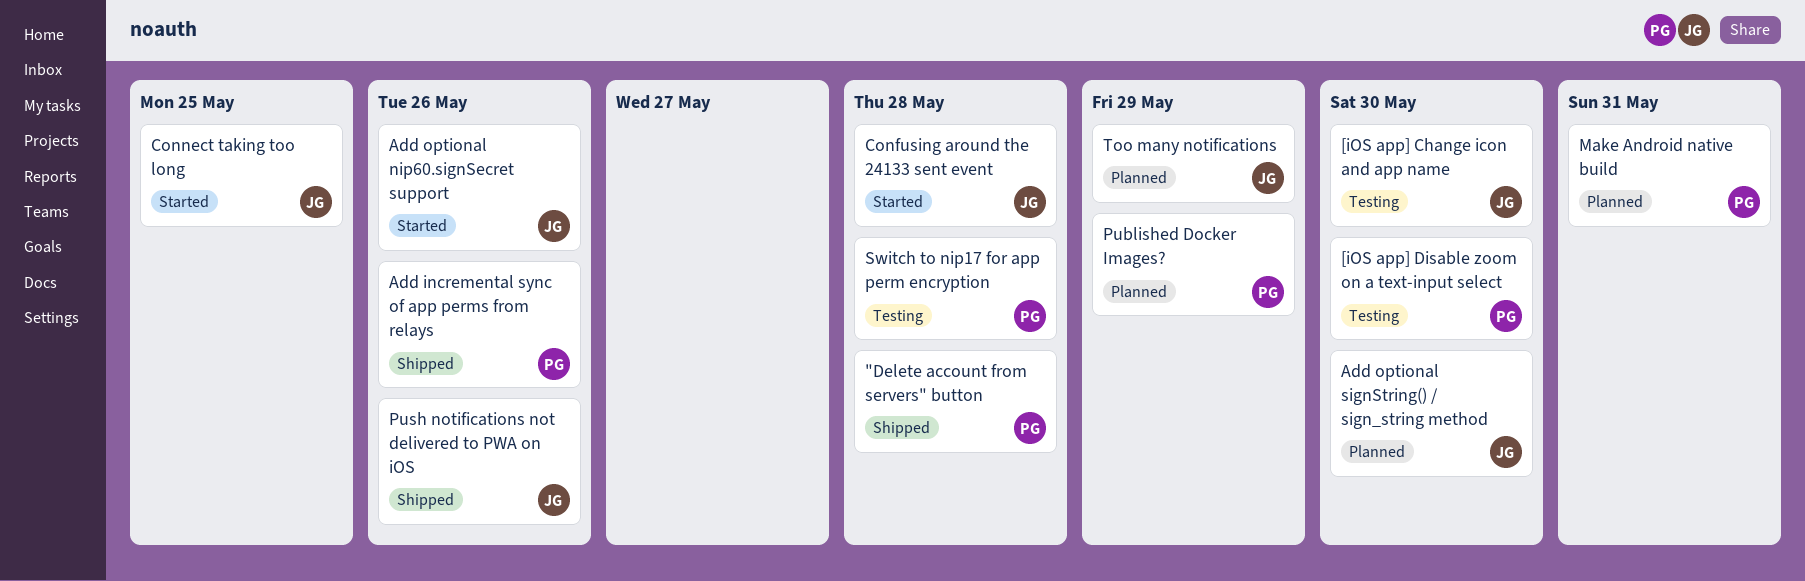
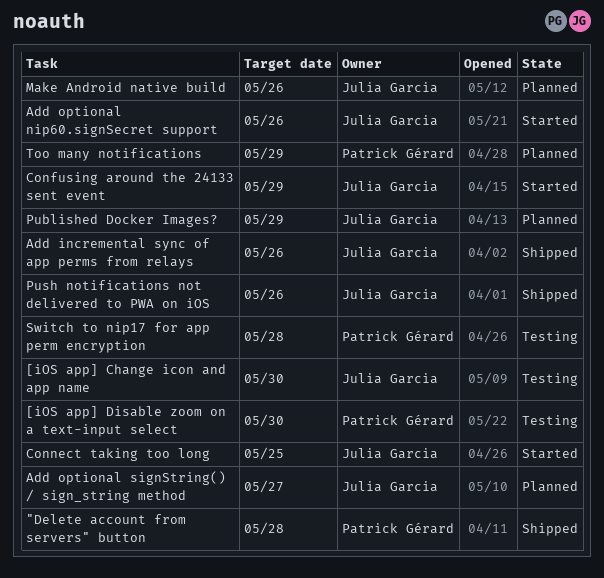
Add incremental sync of app perms from relays, owner: Patrick Gérard -> Julia Garcia
Add optional signString() / sign_string method, due: May 30 -> May 27
Confusing around the 24133 sent event, due: May 28 -> May 29
Make Android native build, owner: Patrick Gérard -> Julia Garcia
Make Android native build, due: May 31 -> May 26
Published Docker Images?, owner: Patrick Gérard -> Julia Garcia
Too many notifications, owner: Julia Garcia -> Patrick Gérard

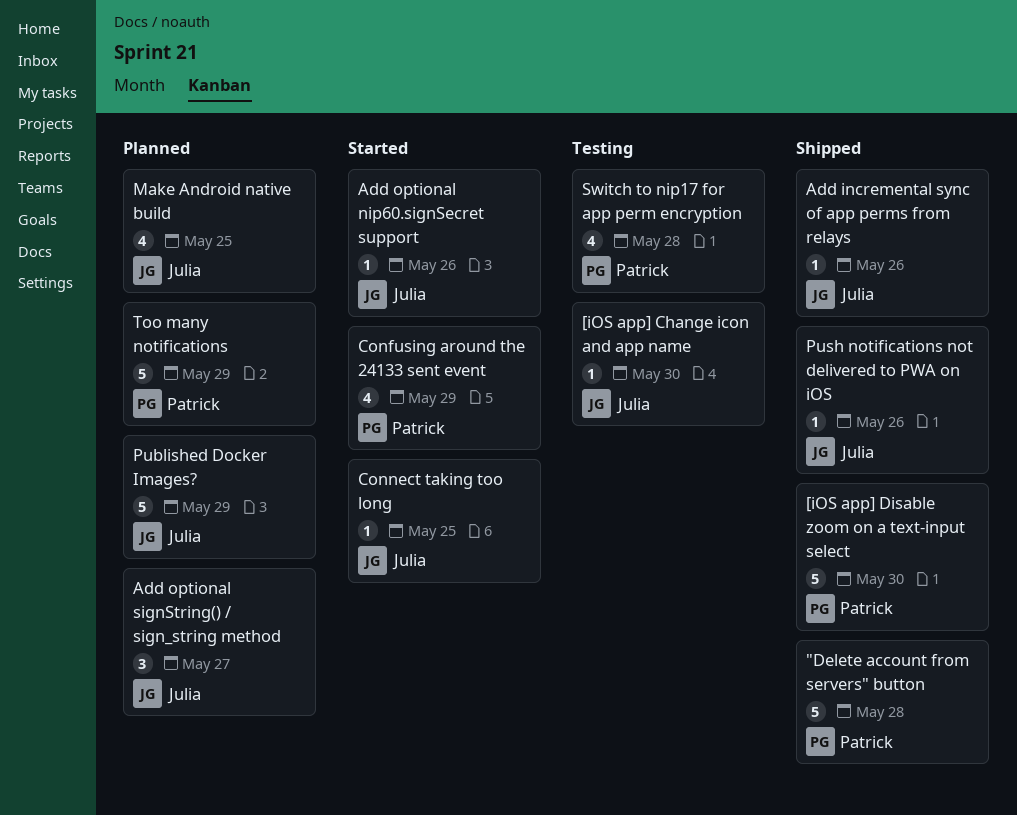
[iOS app] Disable zoom on a text-input select, status: Testing -> Shipped
Confusing around the 24133 sent event, owner: Julia Garcia -> Patrick Gérard
Make Android native build, due: May 26 -> May 25

